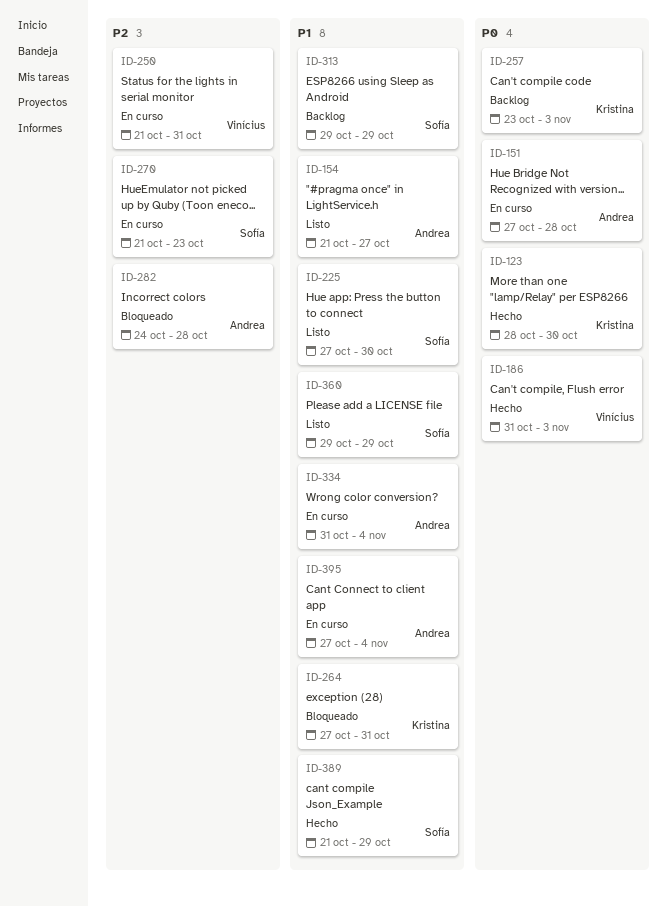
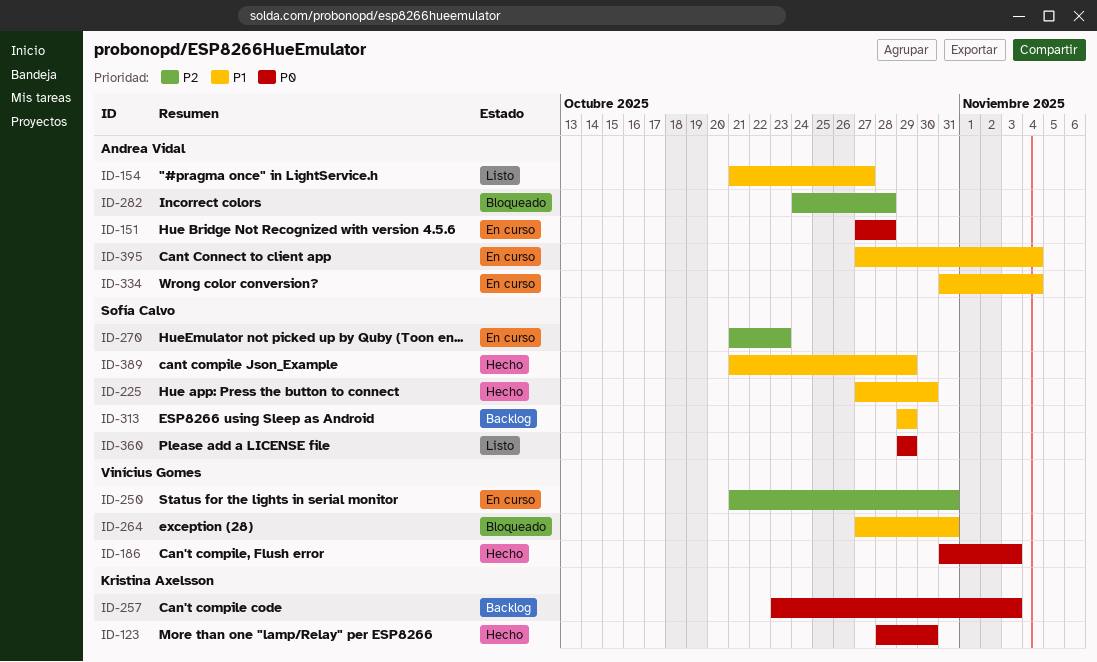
ID-225, status: Listo -> Hecho
ID-264, owner: Kristina Axelsson -> Vinícius Gomes
ID-360, priority: P1 -> P0

